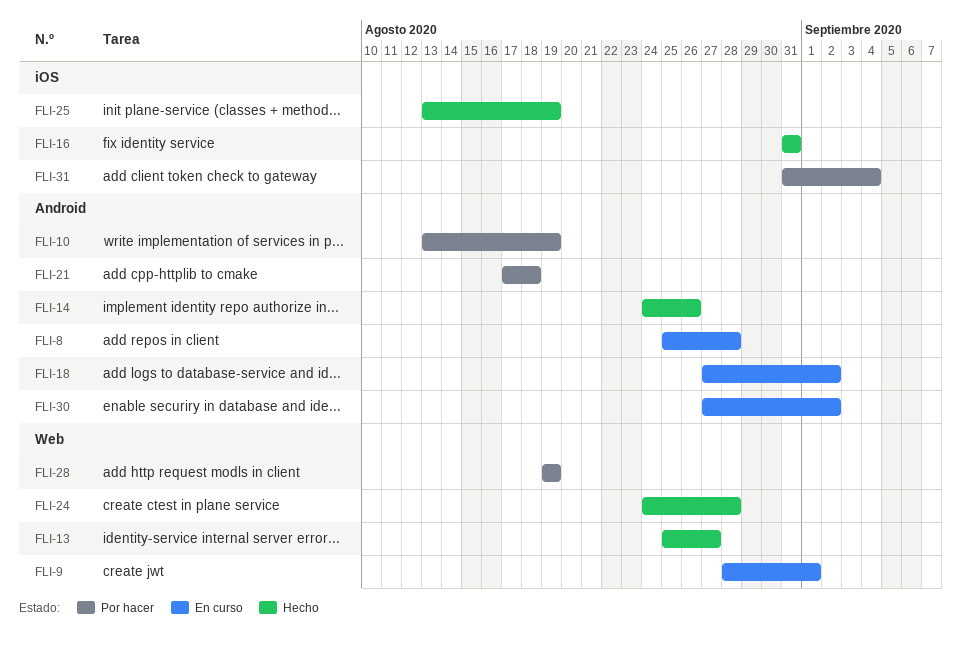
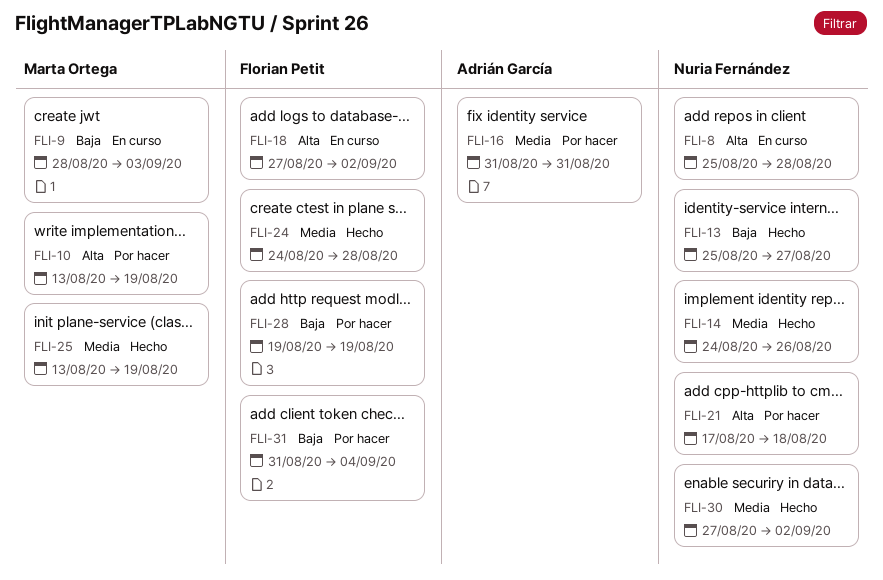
FLI-9, due: Sep 1 -> Sep 3
FLI-16, status: Hecho -> Por hacer
FLI-30, status: En curso -> Hecho

